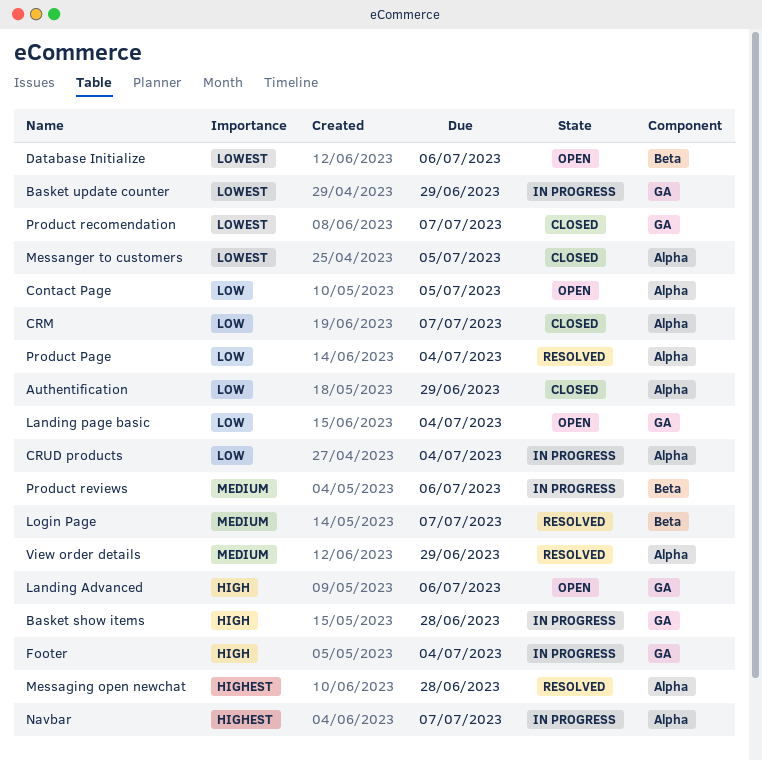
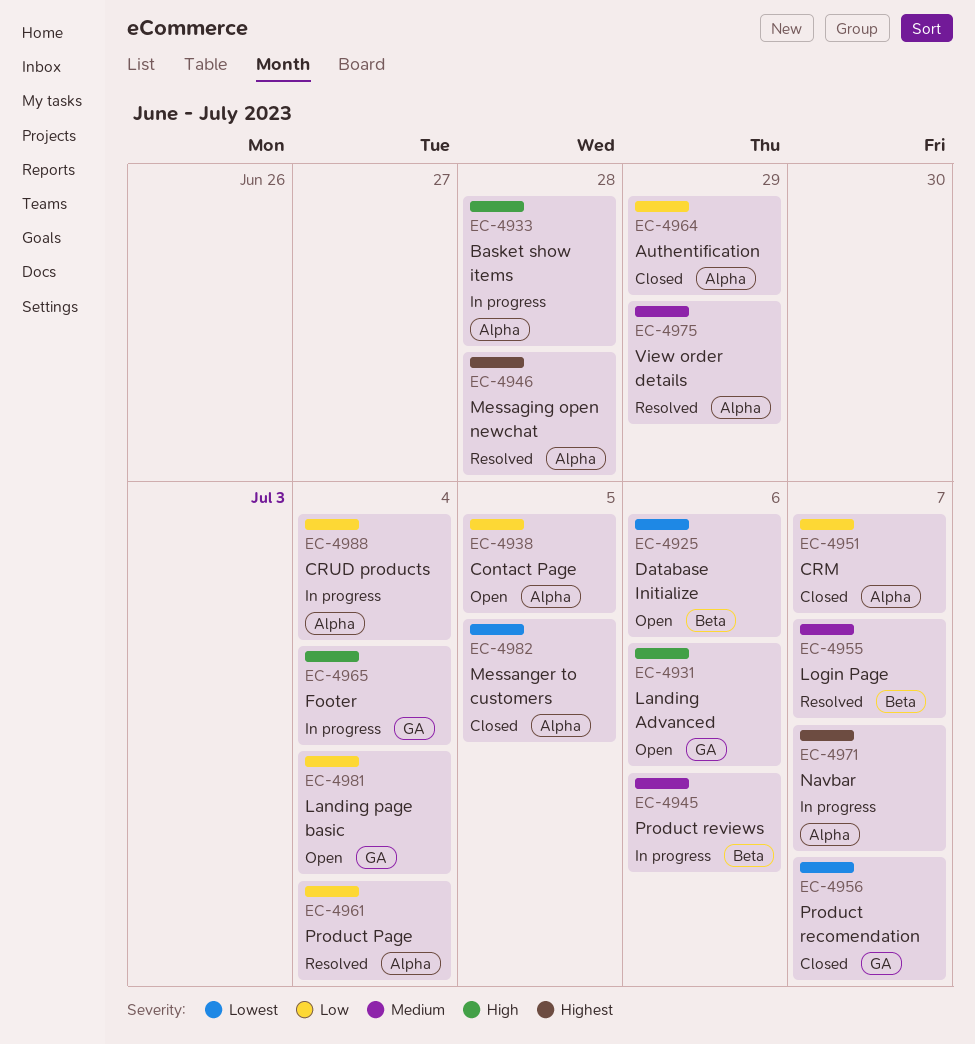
Basket show items, label: GA -> Alpha
Basket update counter: present -> none

